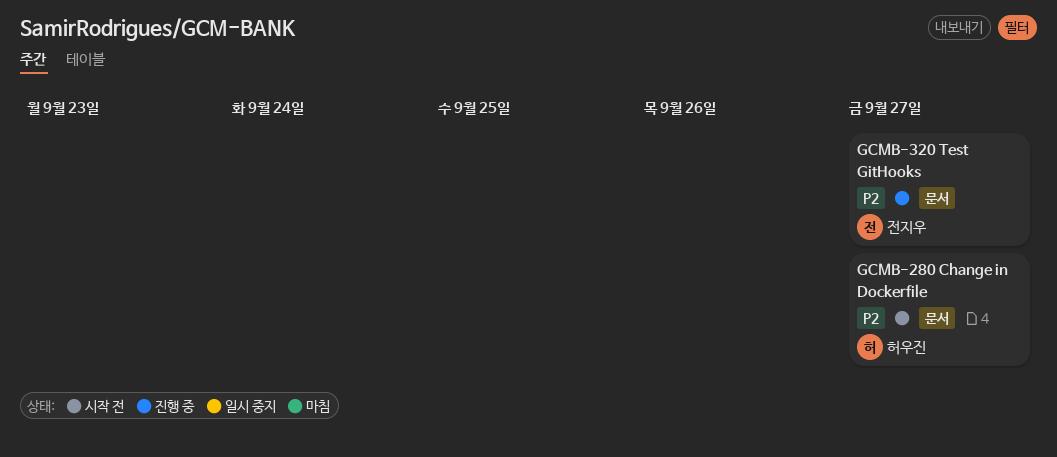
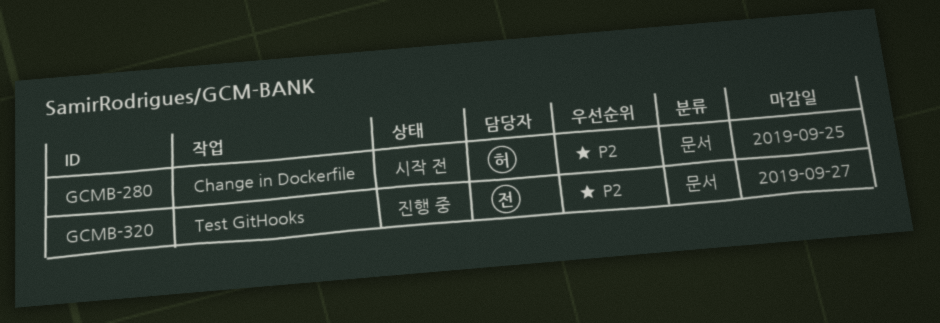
GCMB-280, due: Sep 27 -> Sep 25

